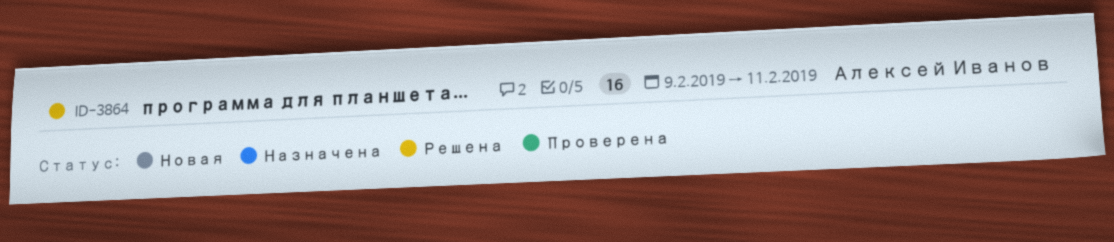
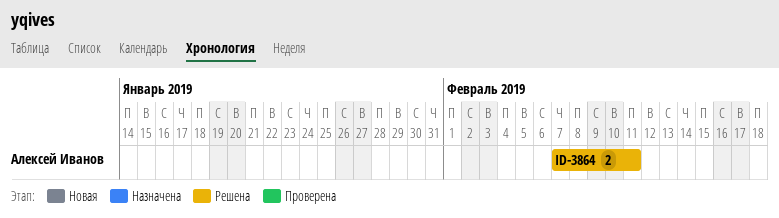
ID-3864, estimate: 16 -> 2
ID-3864, start: Feb 9 -> Feb 7

